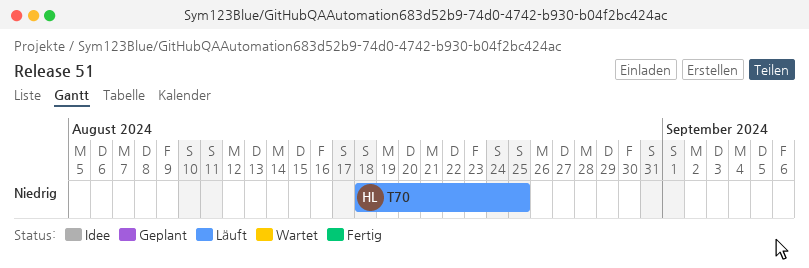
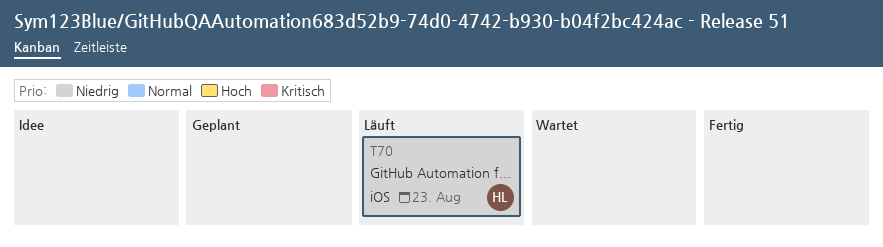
T70, due: Aug 25 -> Aug 23

